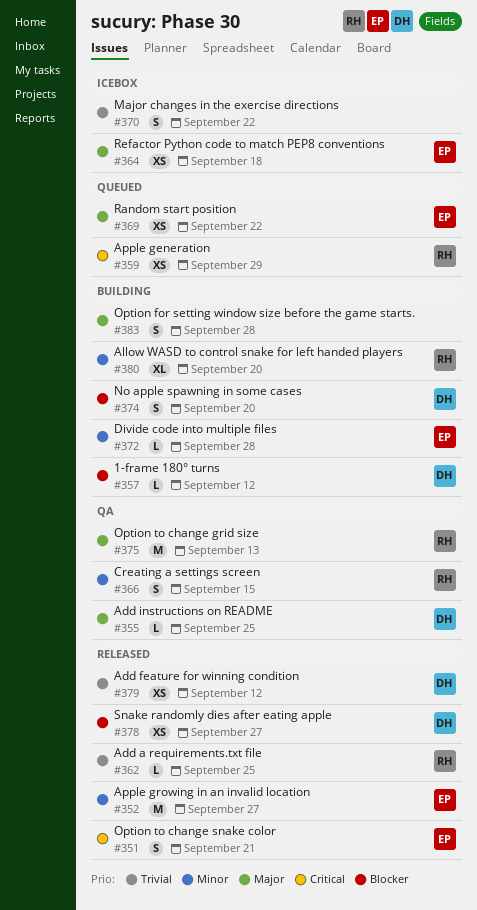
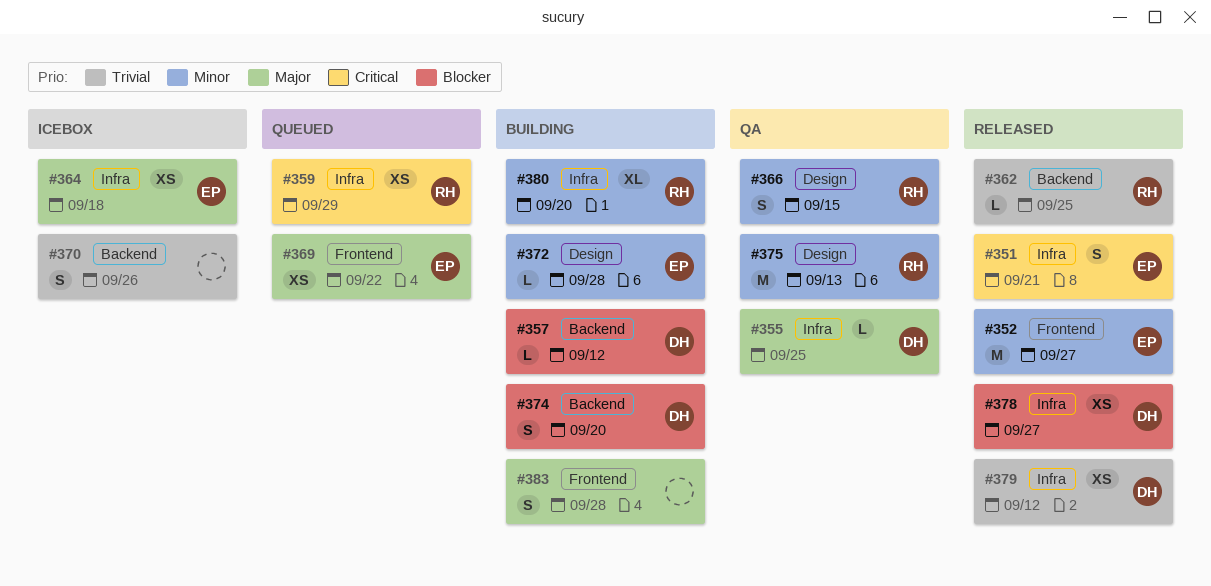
#370, due: Sep 22 -> Sep 26
#375, priority: Major -> Minor

